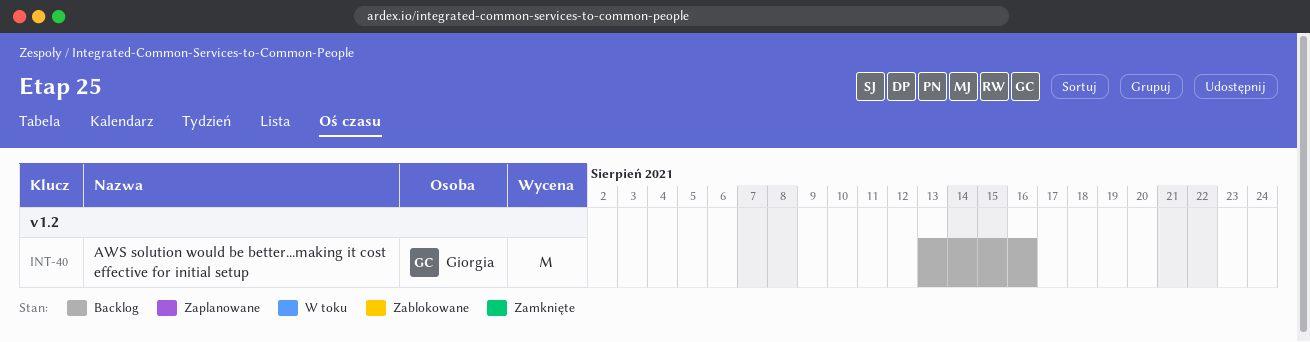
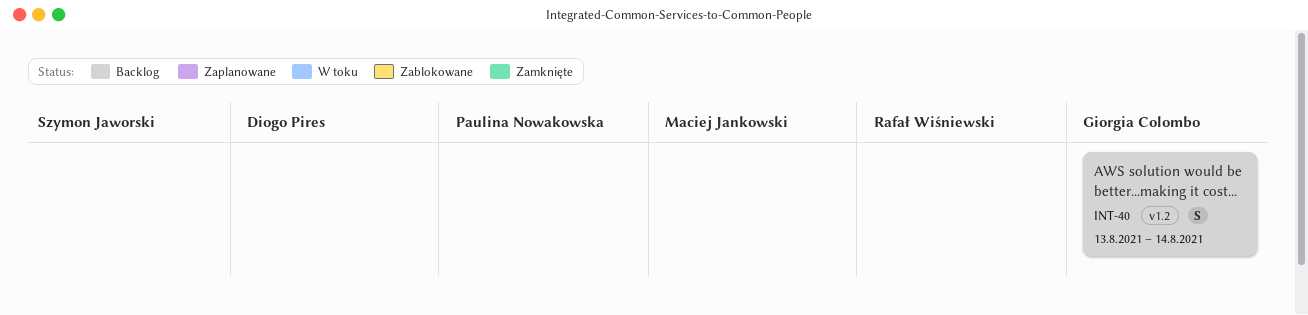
INT-40, estimate: M -> S
INT-40, due: Aug 16 -> Aug 14

